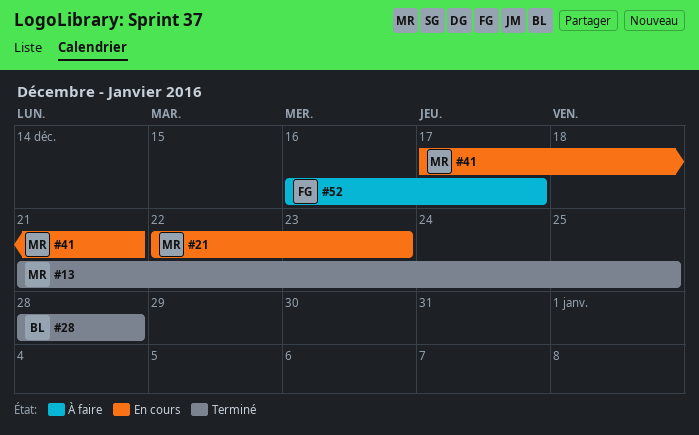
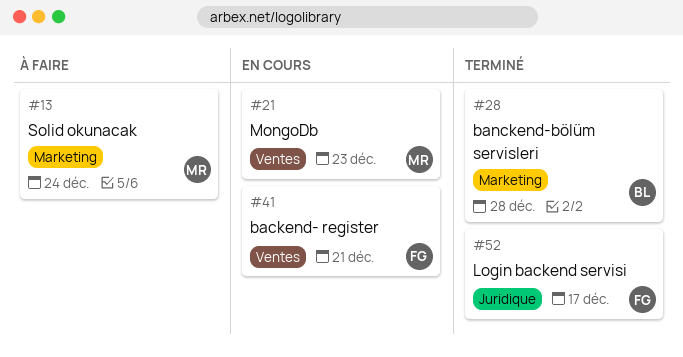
#13, status: Terminé -> À faire
#13, due: Dec 25 -> Dec 24
#41, owner: MR -> FG
#52, status: À faire -> Terminé

